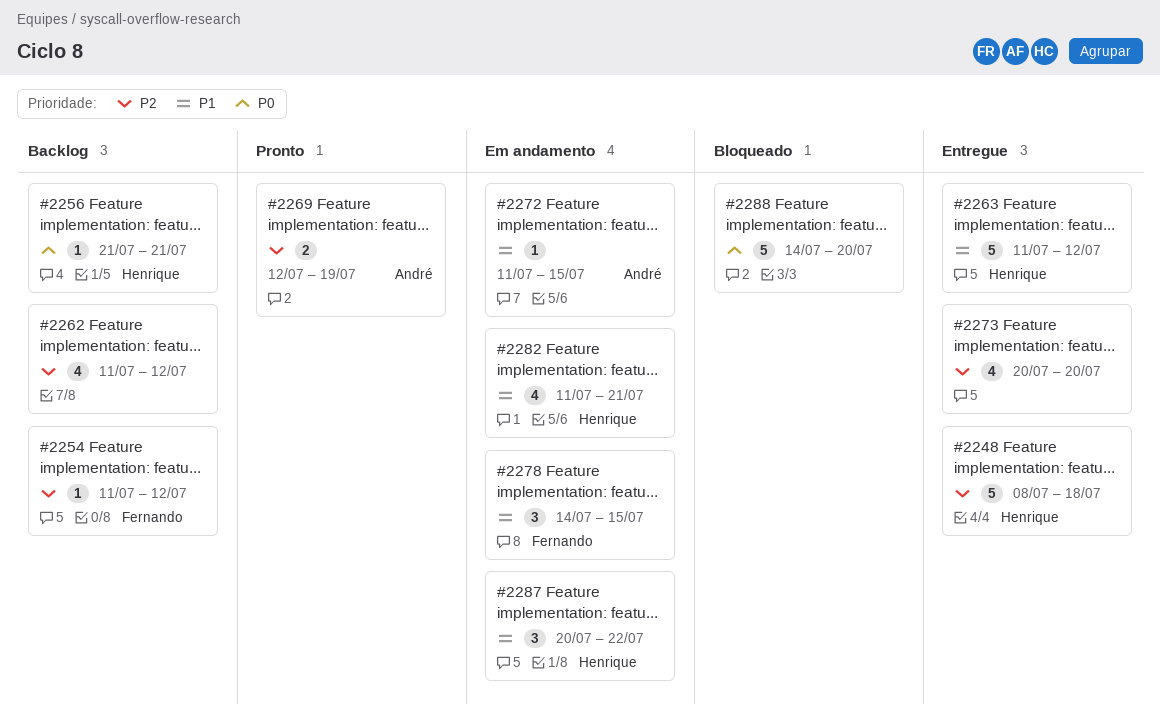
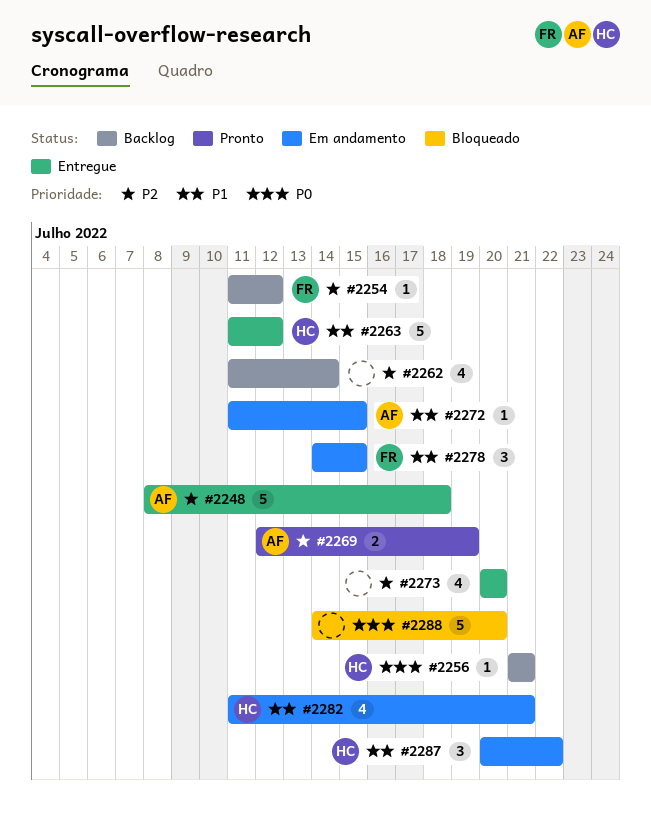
#2248, owner: Henrique -> André
#2262, due: Jul 12 -> Jul 14

